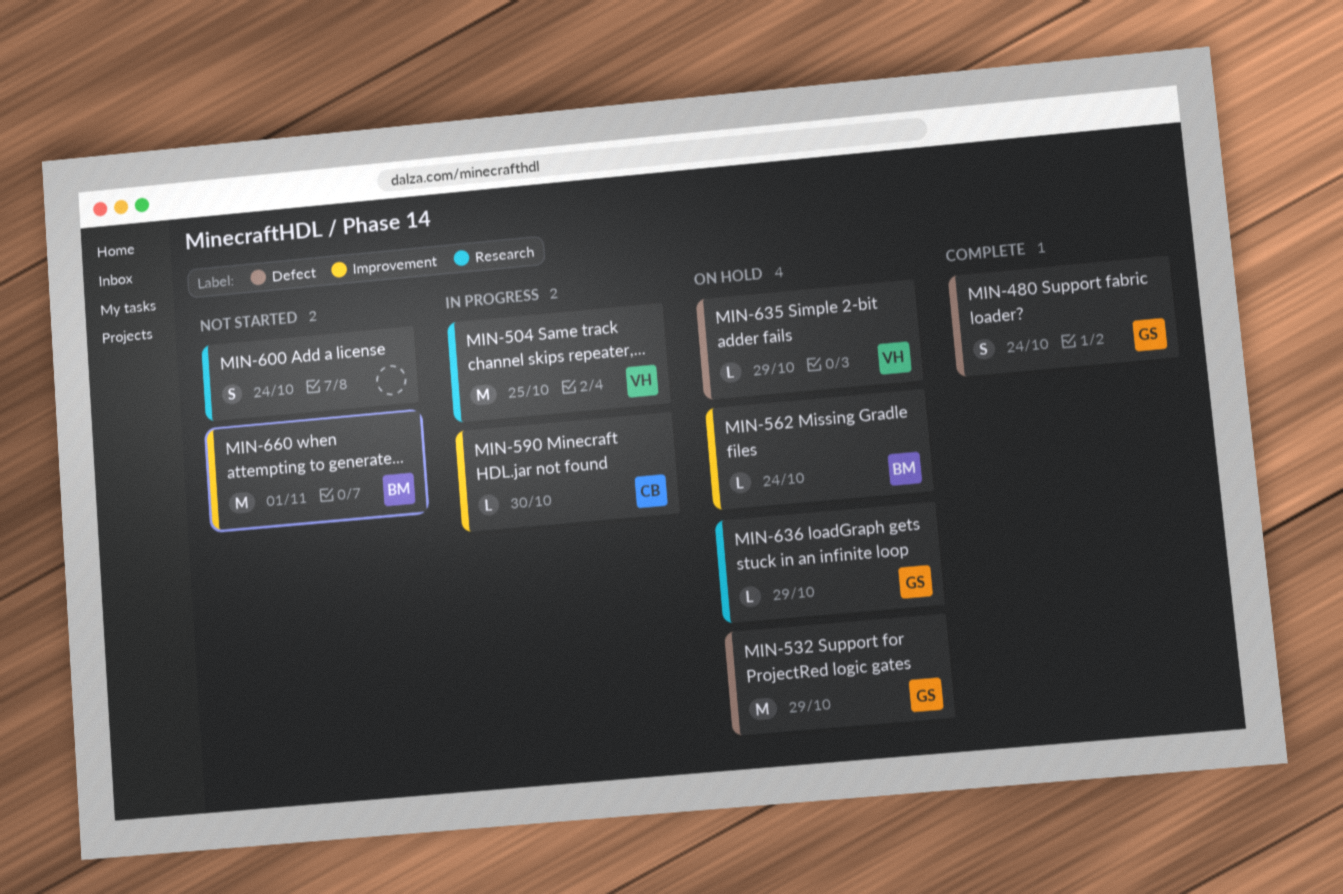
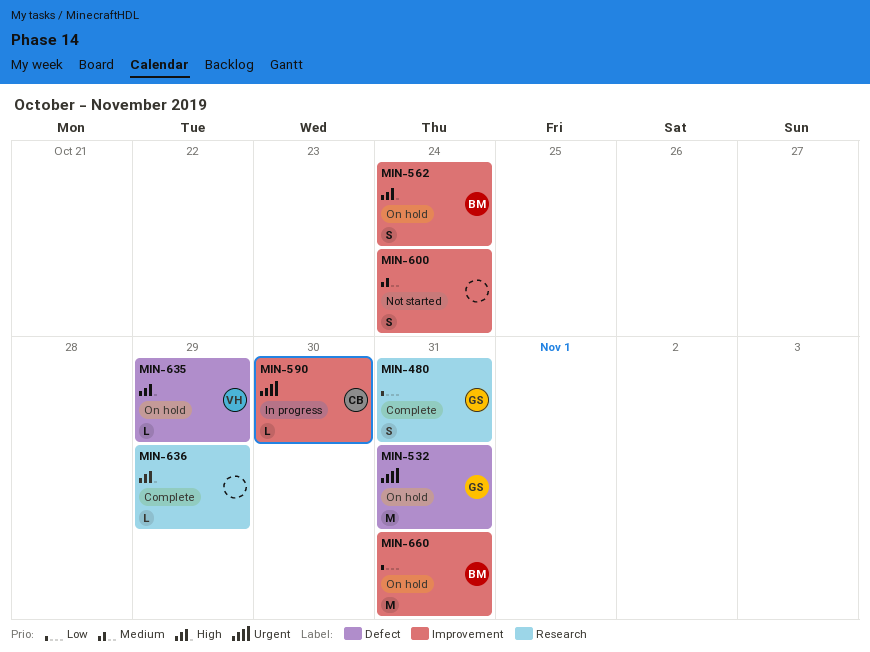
MIN-480, label: Defect -> Research
MIN-480, due: Oct 24 -> Oct 31
MIN-504: present -> none
MIN-532, due: Oct 29 -> Oct 31
MIN-562, estimate: L -> S
MIN-600, label: Research -> Improvement
MIN-636, status: On hold -> Complete
MIN-636, owner: GS -> none
MIN-660, status: Not started -> On hold
MIN-660, due: Nov 1 -> Oct 31

